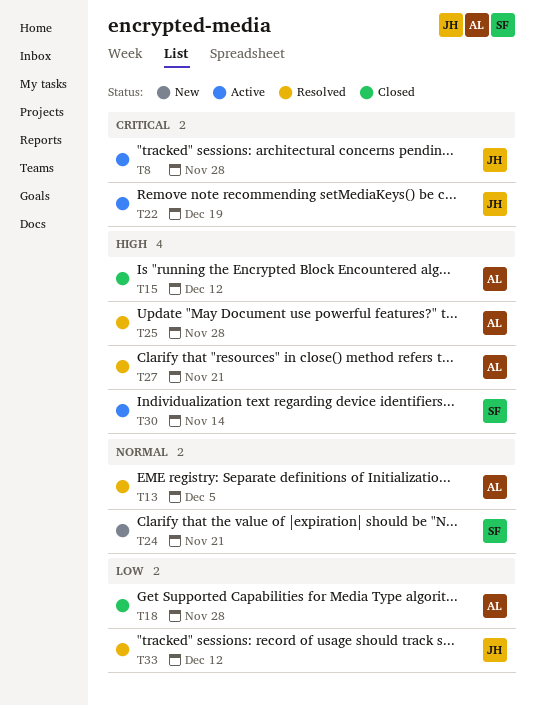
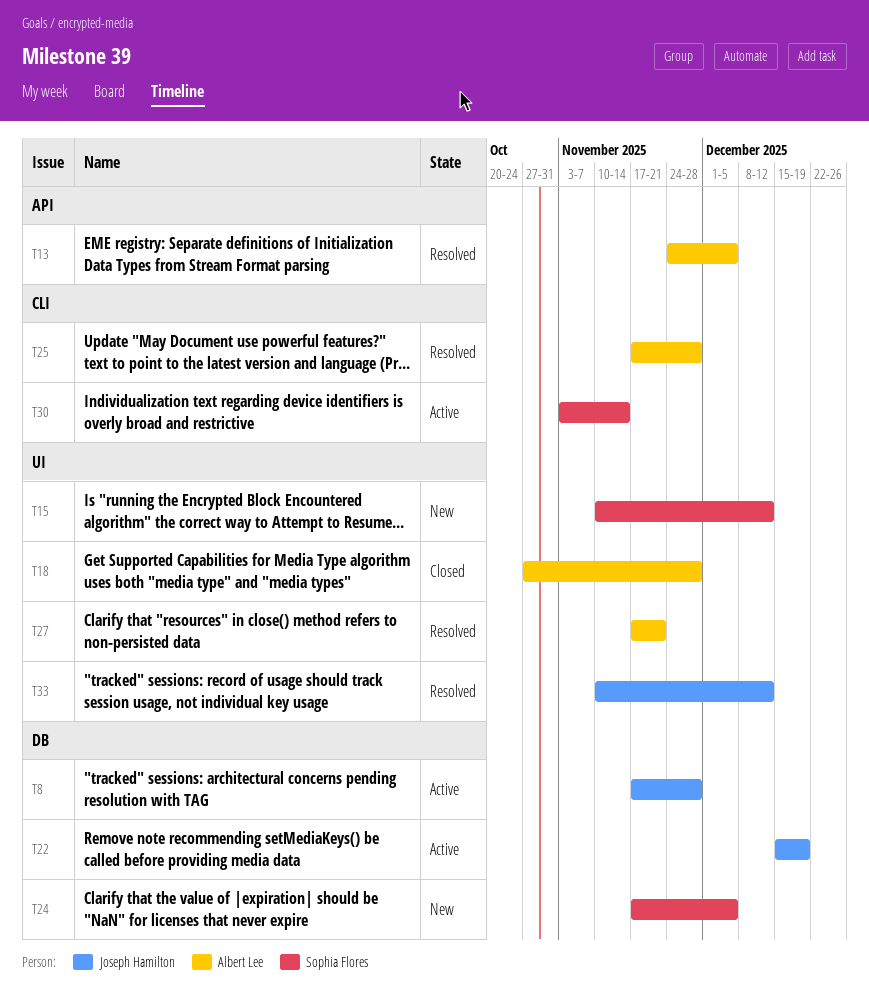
T15, status: Closed -> New
T15, owner: Albert Lee -> Sophia Flores
T24, due: Nov 21 -> Dec 5

